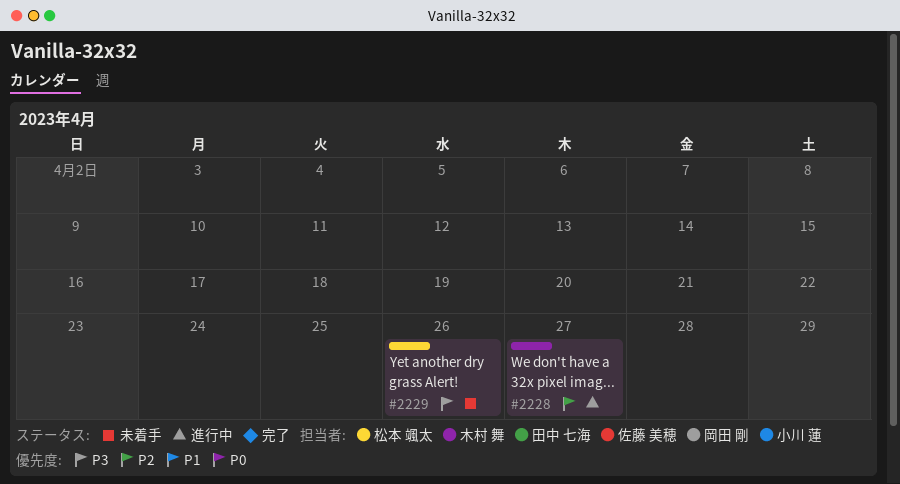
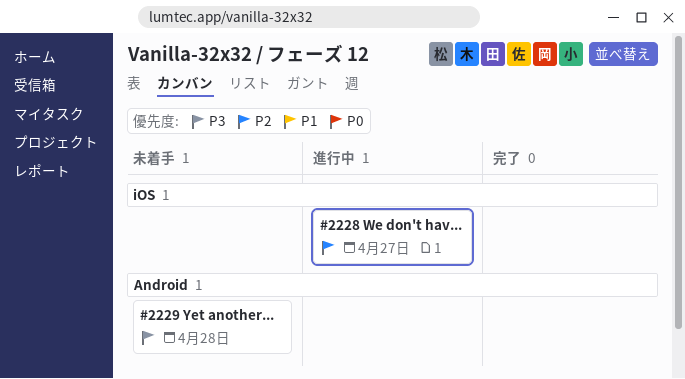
#2229, due: Apr 26 -> Apr 28

